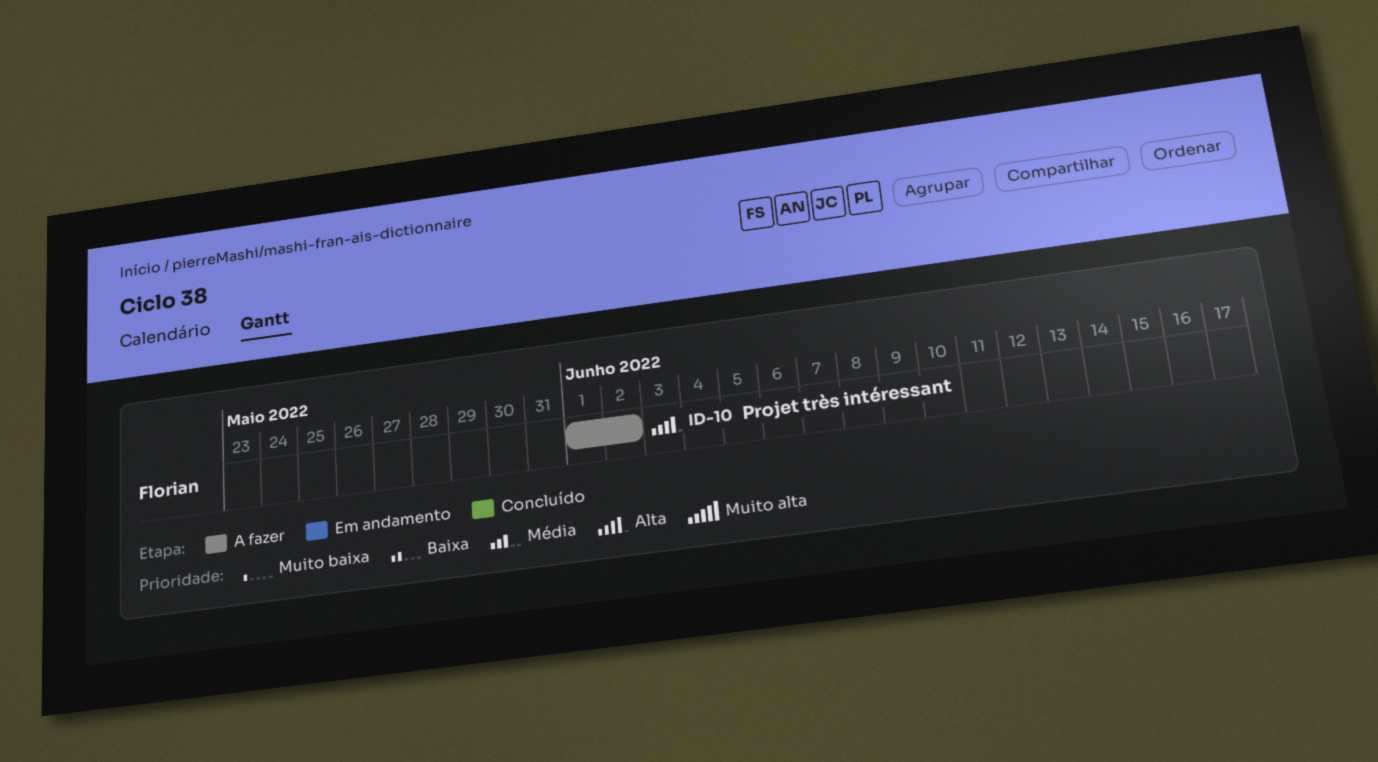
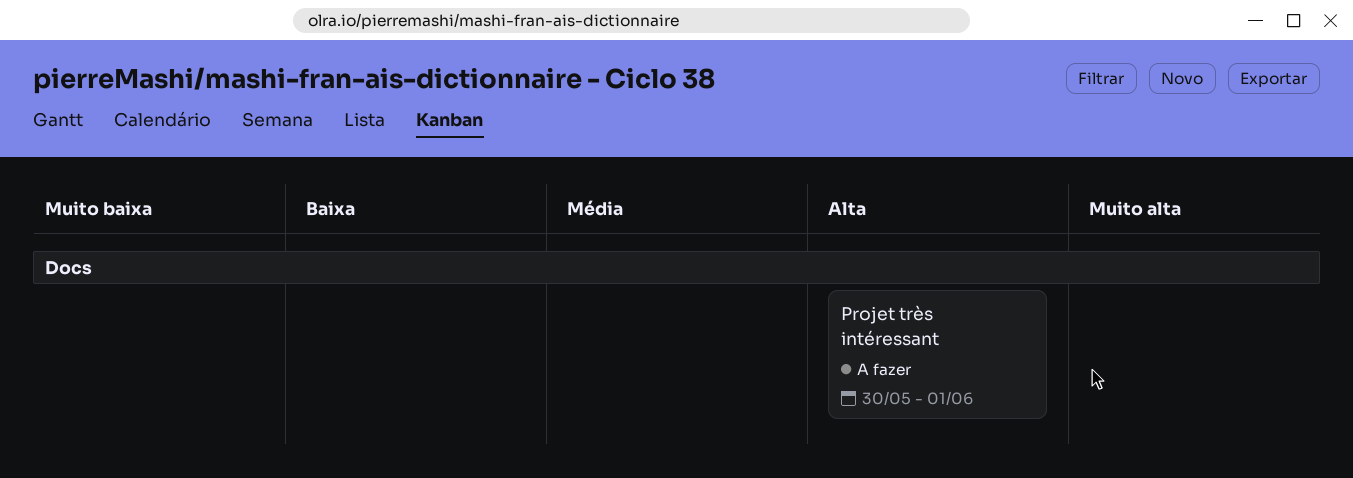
Projet très intéressant, start: Jun 1 -> May 30
Projet très intéressant, due: Jun 2 -> Jun 1

